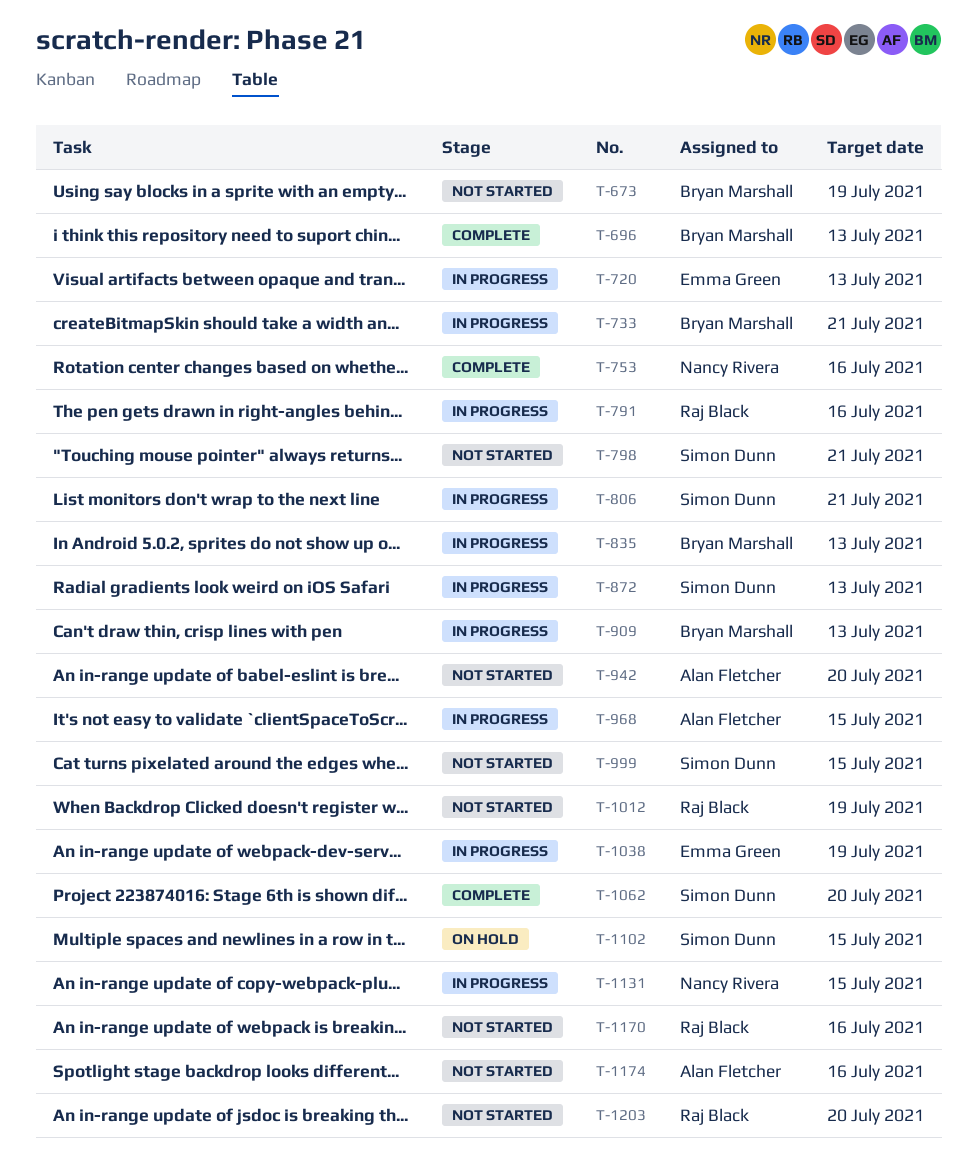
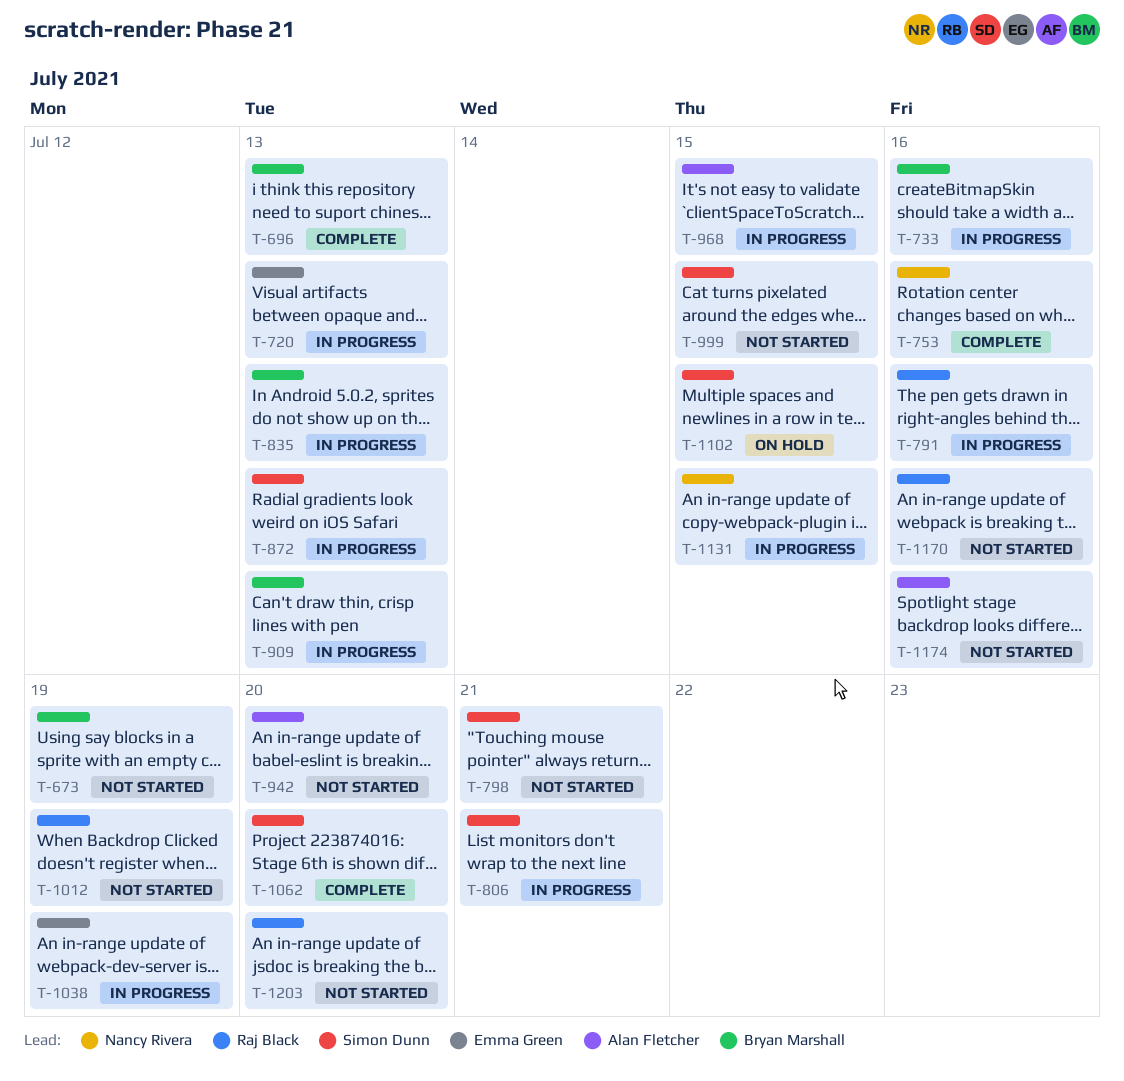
T-733, due: Jul 21 -> Jul 16

